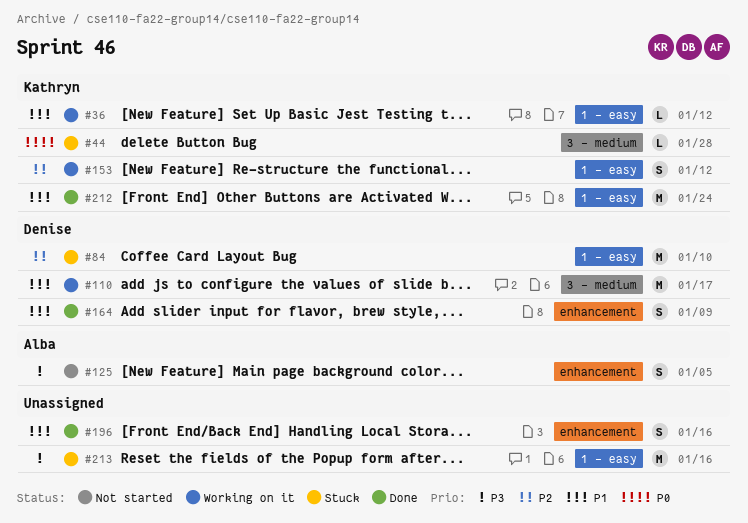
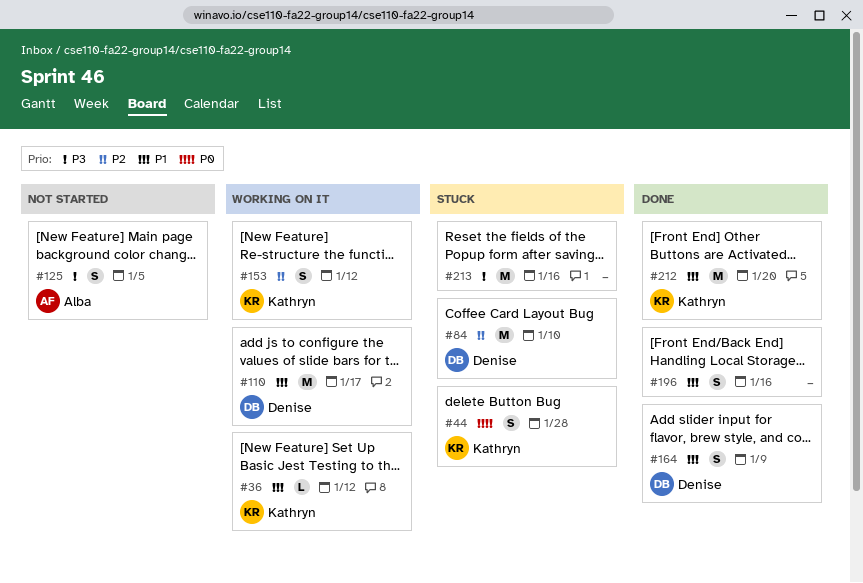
#44, estimate: L -> S
#212, due: Jan 24 -> Jan 20

